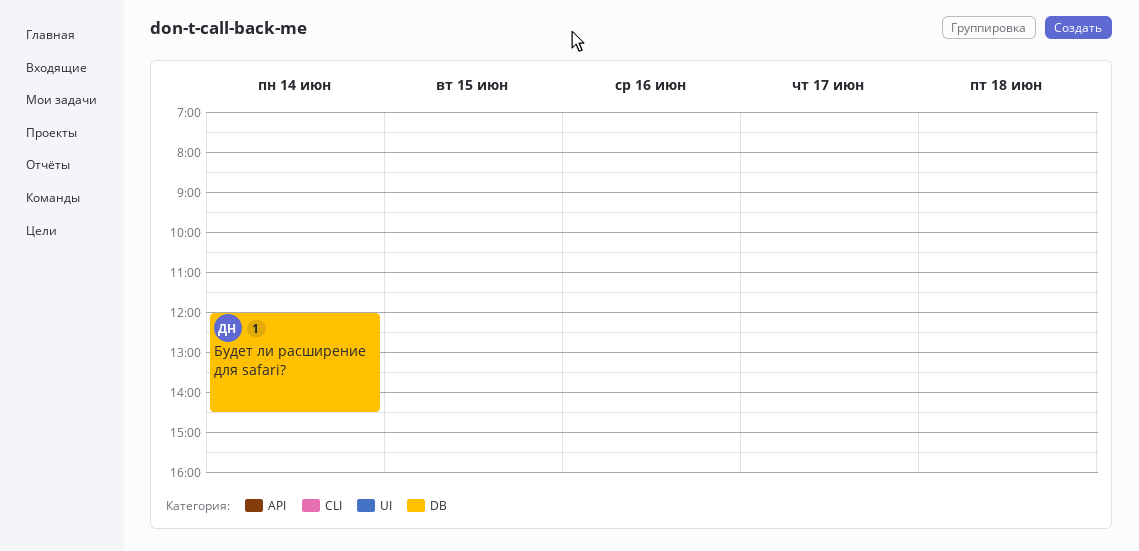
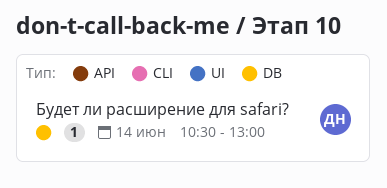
Будет ли расширение для safari?, begins: 12:00 -> 10:30
Будет ли расширение для safari?, ends: 14:30 -> 13:00

